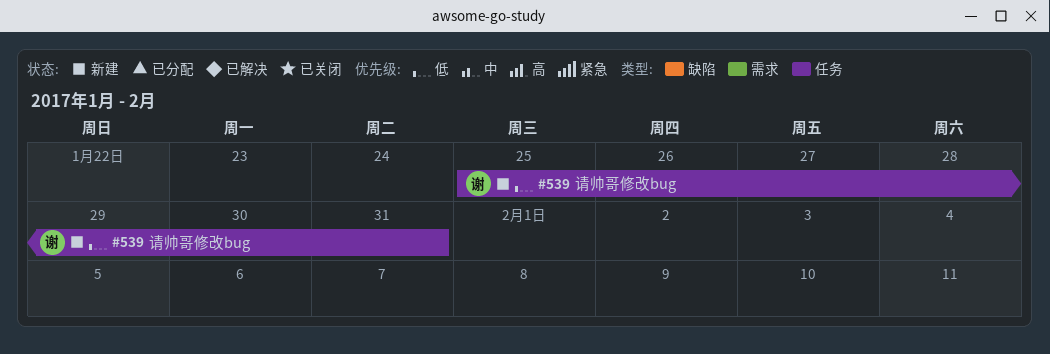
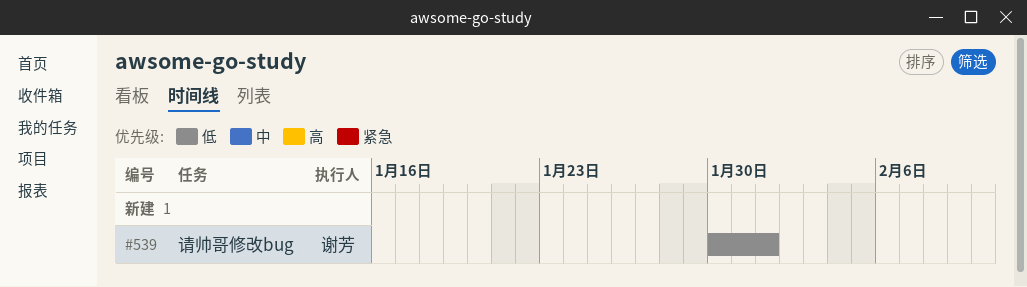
#539, start: Jan 25 -> Jan 30
#539, due: Jan 31 -> Feb 1

